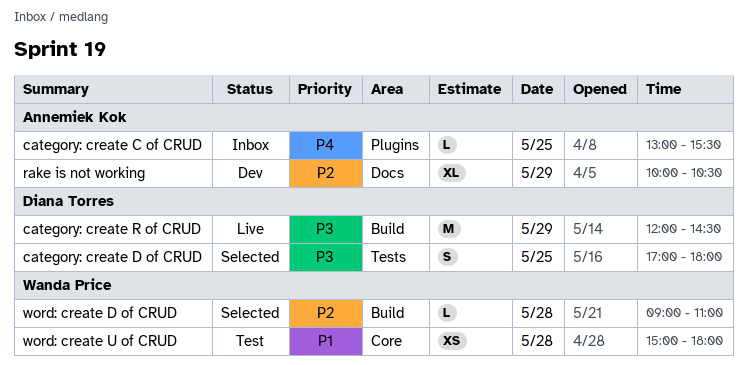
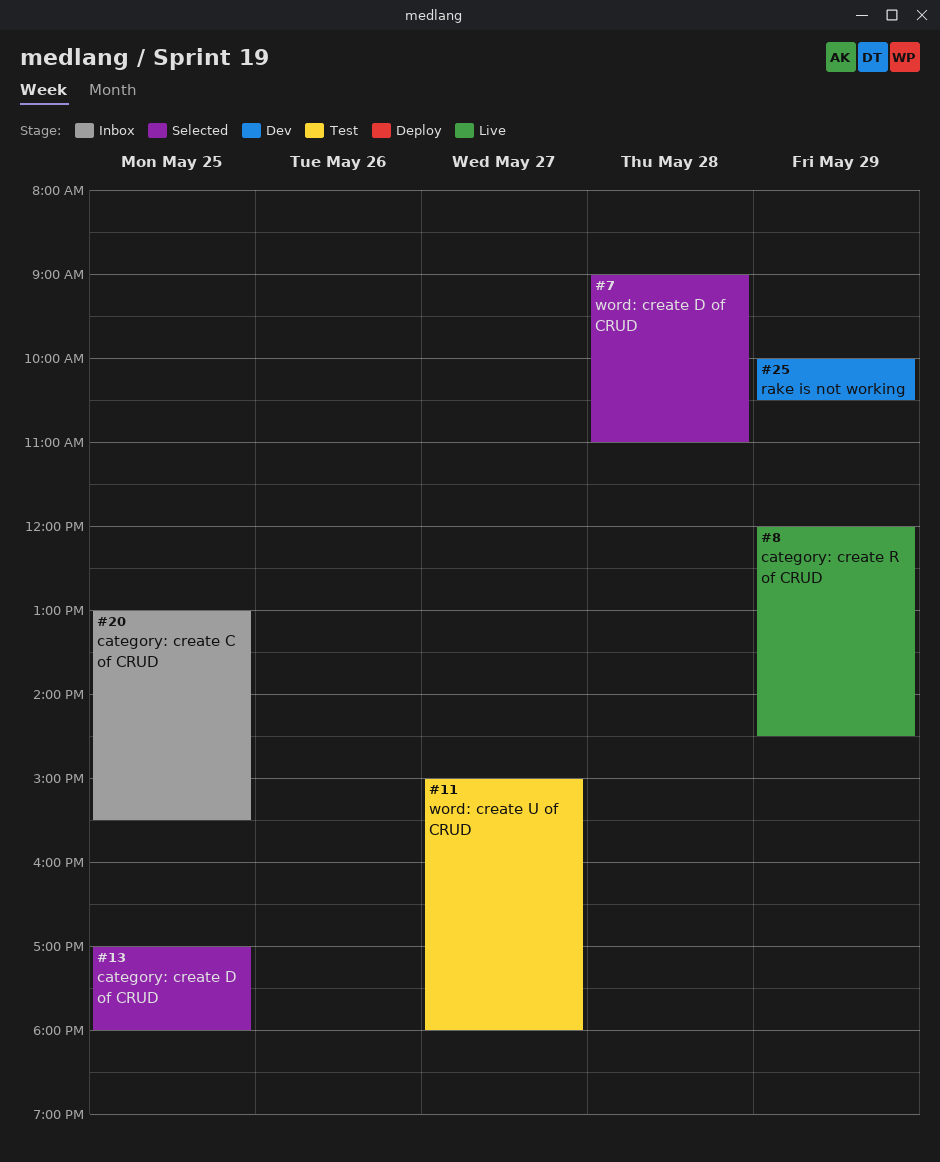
word: create U of CRUD, day: May 28 -> May 27

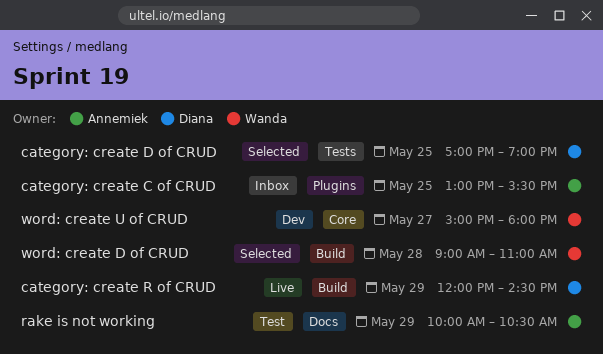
category: create D of CRUD, ends: 18:00 -> 19:00
rake is not working, status: Dev -> Test
word: create U of CRUD, status: Test -> Dev

